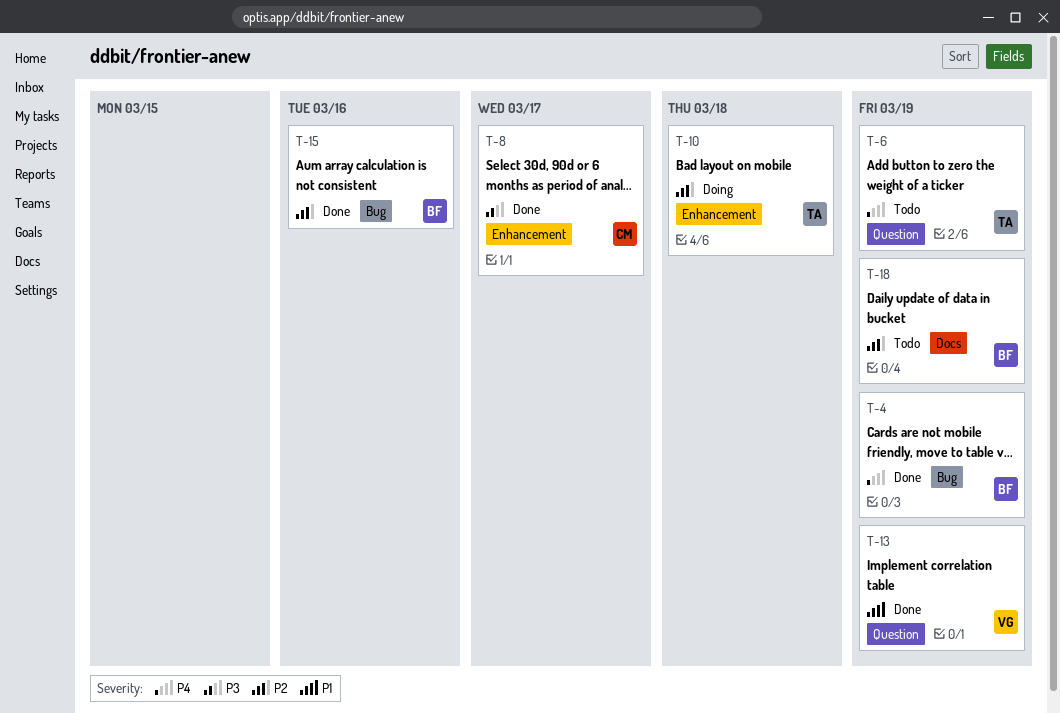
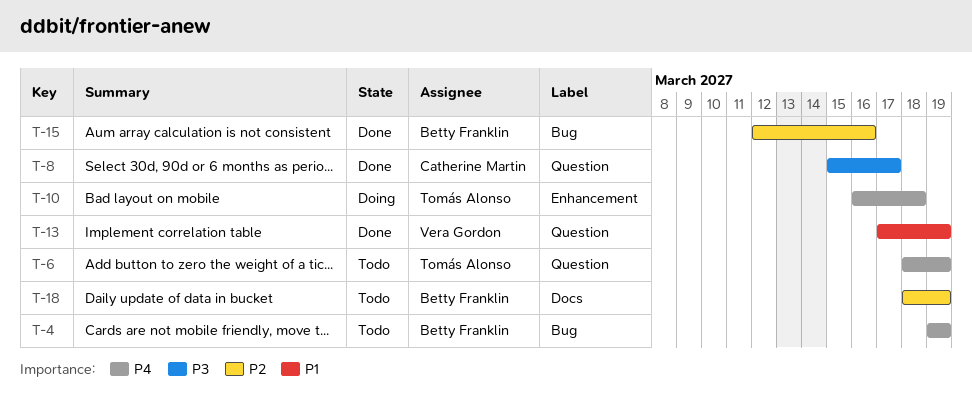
T-4, status: Done -> Todo
T-8, label: Enhancement -> Question
T-10, priority: P2 -> P4

